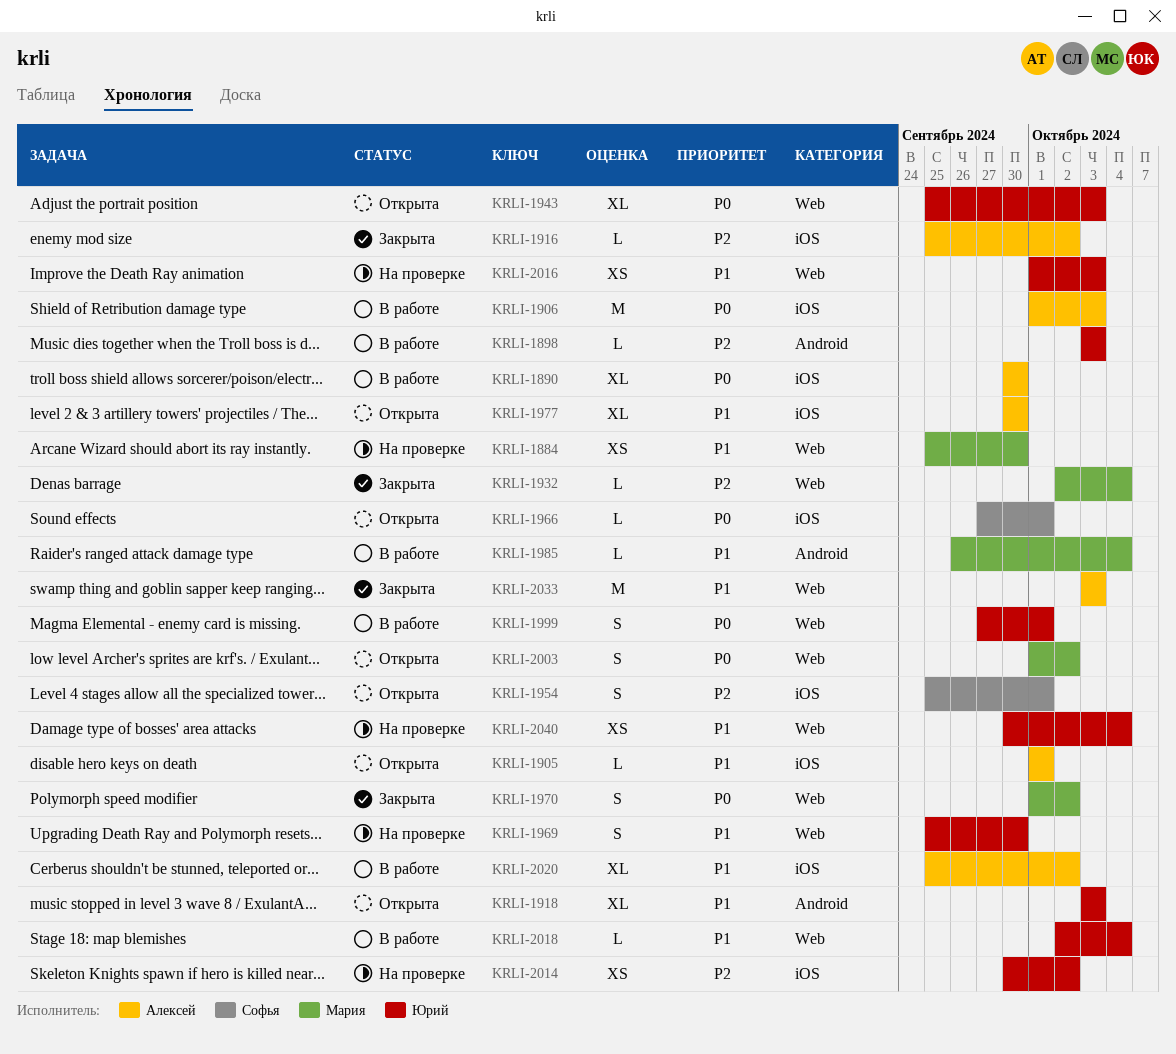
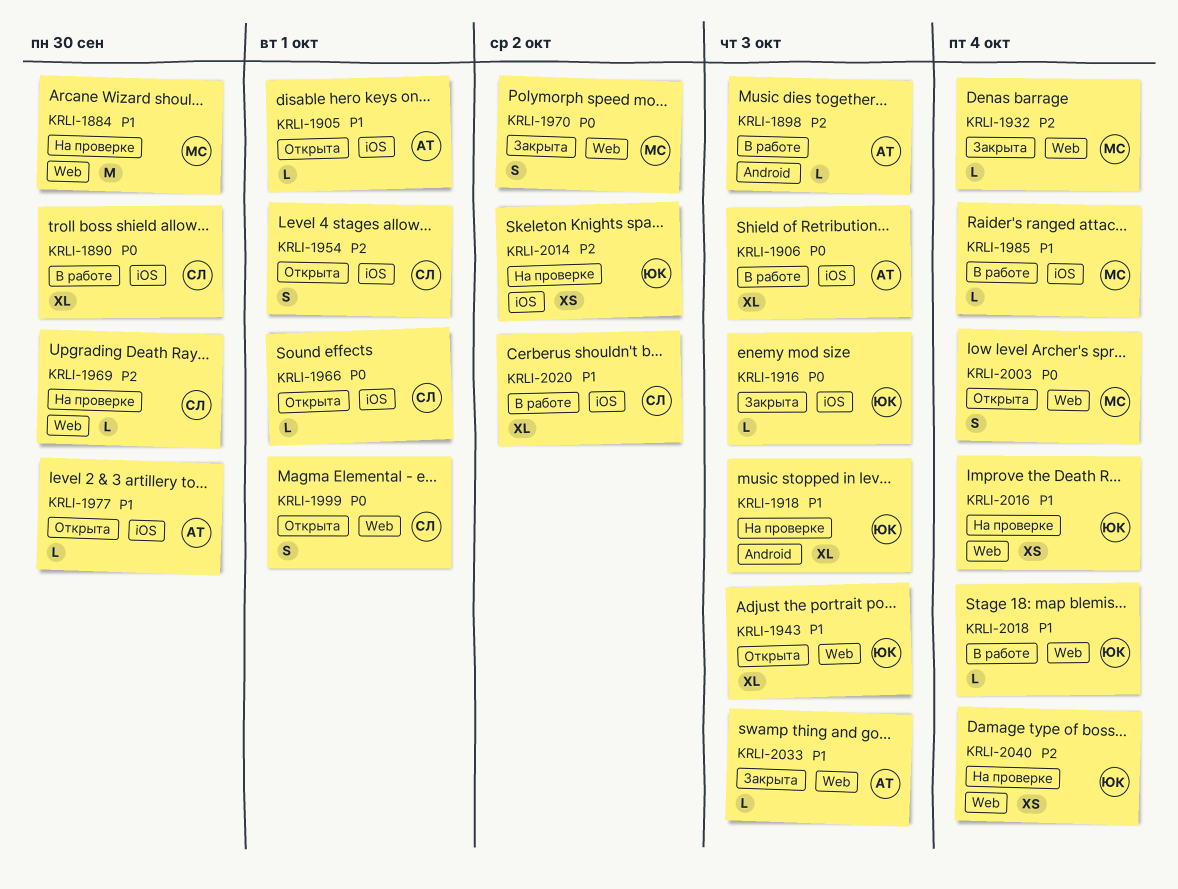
KRLI-1884, estimate: XS -> M
KRLI-1890, owner: Алексей -> Софья
KRLI-1898, owner: Юрий -> Алексей
KRLI-1906, estimate: M -> XL
KRLI-1916, owner: Алексей -> Юрий
KRLI-1916, priority: P2 -> P0
KRLI-1916, due: Oct 2 -> Oct 3
KRLI-1918, status: Открыта -> На проверке
KRLI-1943, priority: P0 -> P1
KRLI-1969, owner: Юрий -> Софья
KRLI-1969, priority: P1 -> P2
KRLI-1969, estimate: S -> L
KRLI-1977, estimate: XL -> L
KRLI-1985, label: Android -> iOS
KRLI-1999, status: В работе -> Открыта
KRLI-1999, owner: Юрий -> Софья
KRLI-2003, due: Oct 2 -> Oct 4
KRLI-2016, due: Oct 3 -> Oct 4
KRLI-2020, owner: Алексей -> Софья
KRLI-2033, estimate: M -> L
KRLI-2040, priority: P1 -> P2

